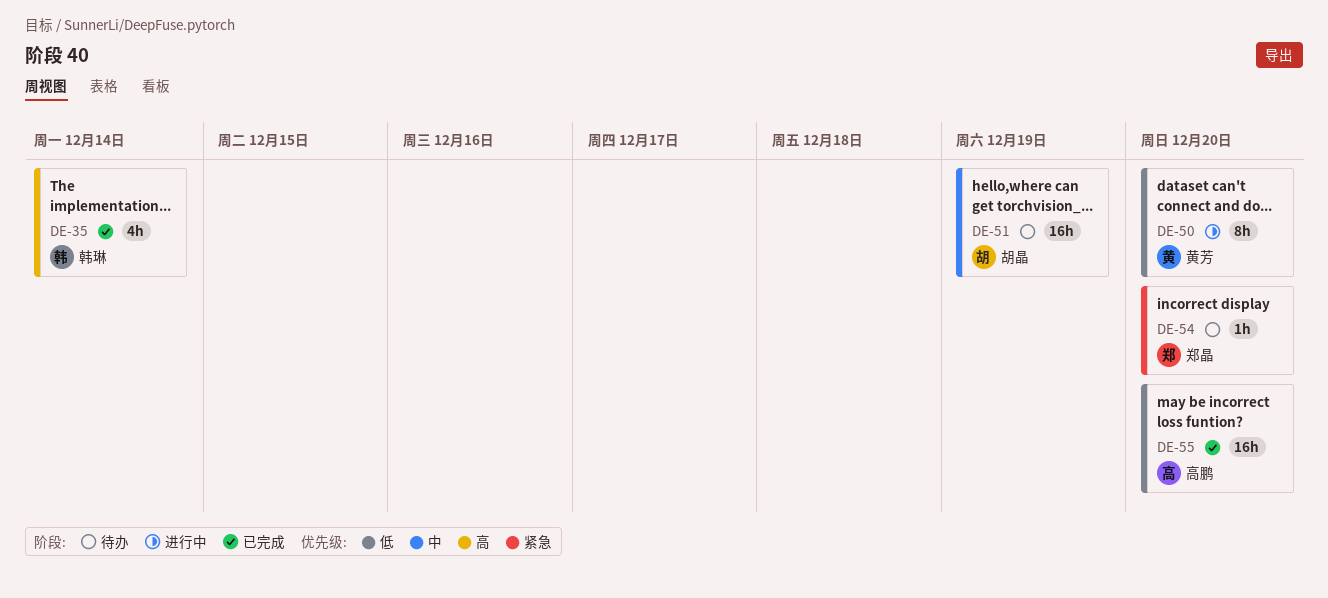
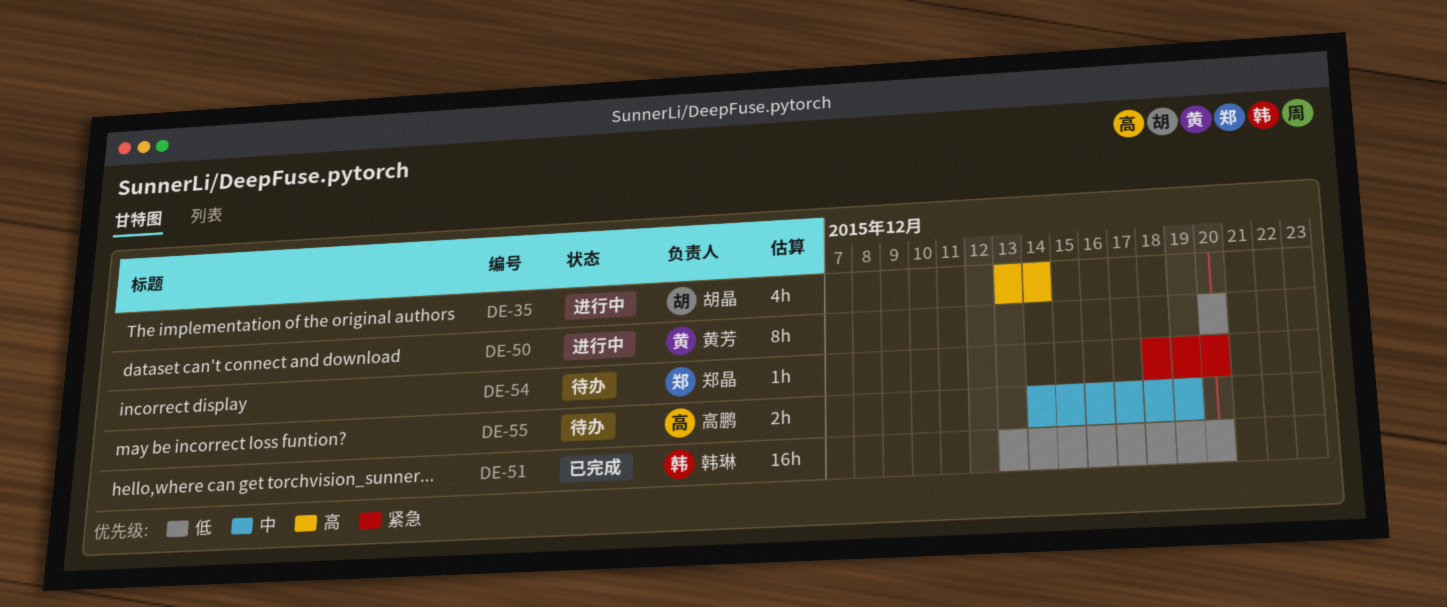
DE-35, status: 已完成 -> 进行中
DE-35, owner: 韩琳 -> 胡晶
DE-51, status: 待办 -> 已完成
DE-51, owner: 胡晶 -> 韩琳
DE-51, priority: 中 -> 低
DE-51, due: Dec 19 -> Dec 20
DE-55, status: 已完成 -> 待办
DE-55, priority: 低 -> 中
DE-55, estimate: 16h -> 2h
DE-55, due: Dec 20 -> Dec 19

